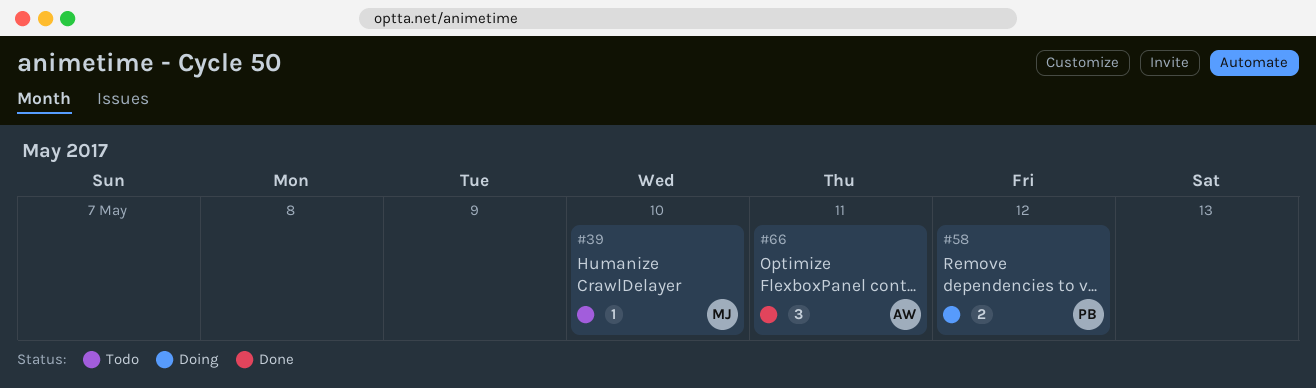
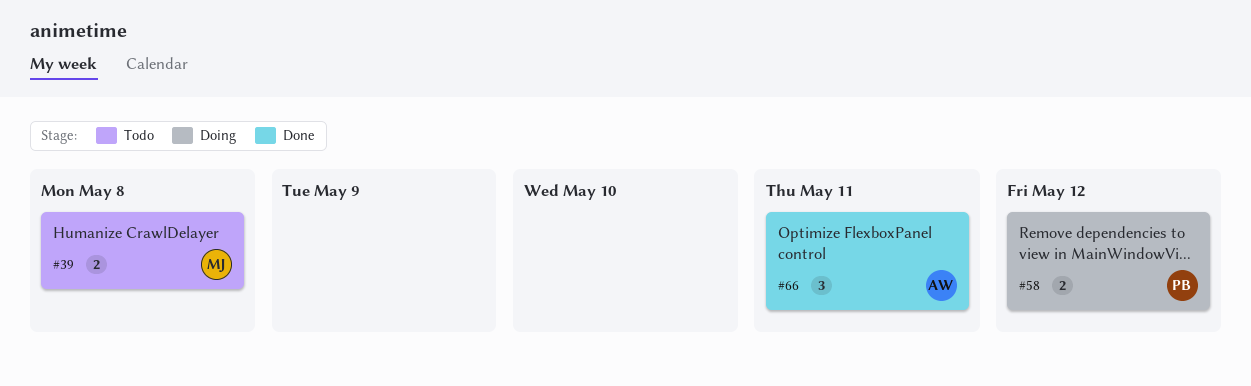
#39, estimate: 1 -> 2
#39, due: May 10 -> May 8

